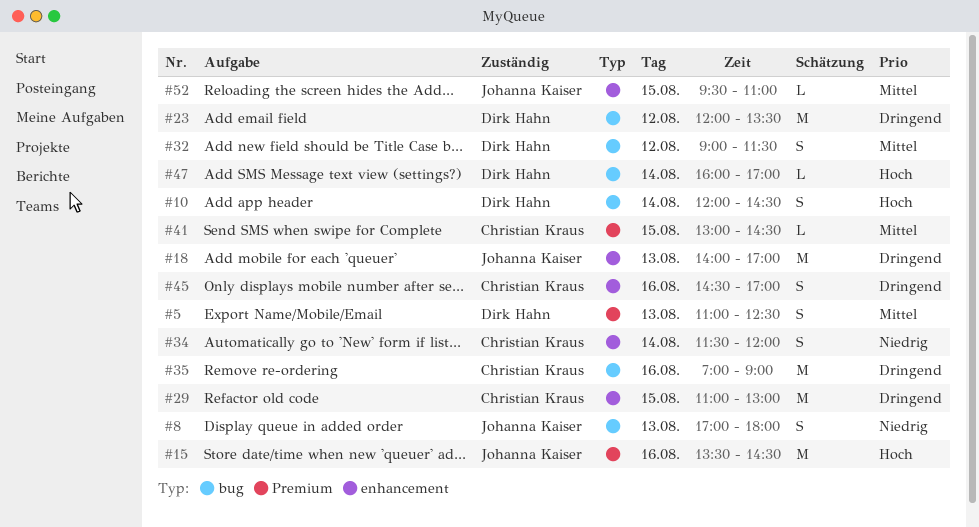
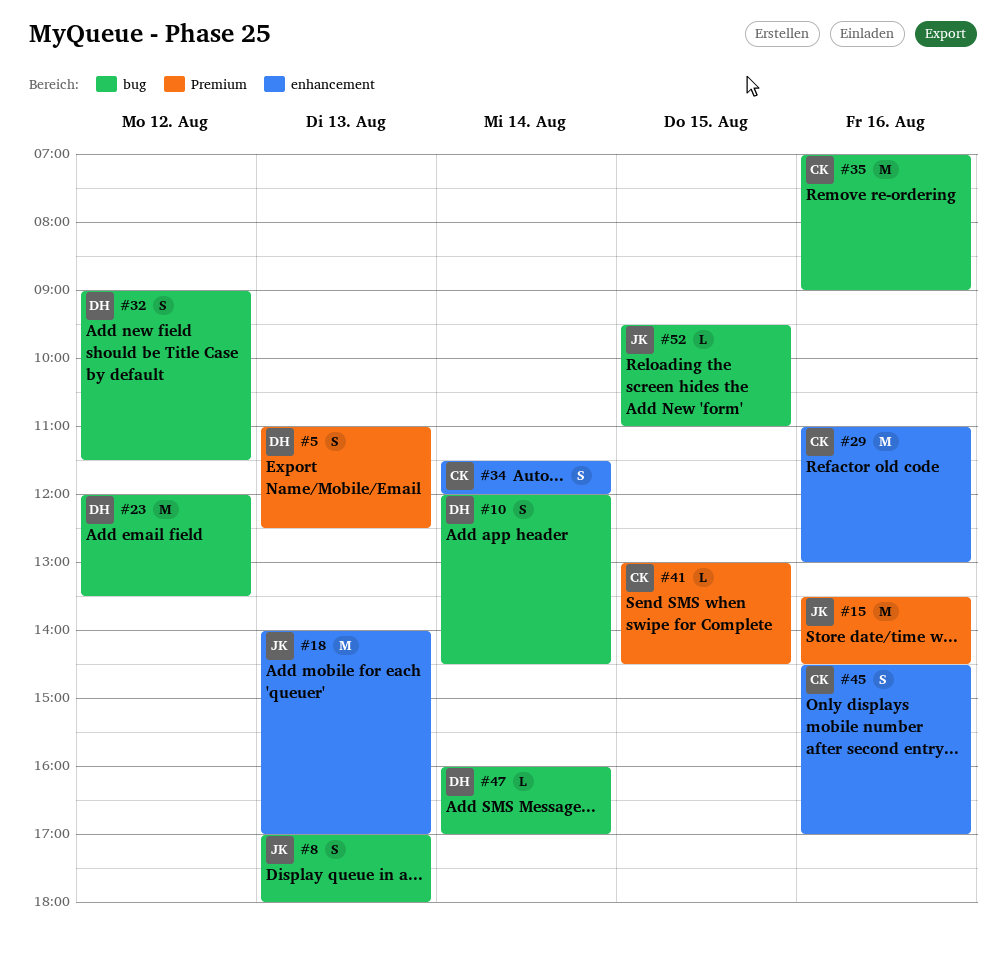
#29, day: Aug 15 -> Aug 16
#52, label: enhancement -> bug

